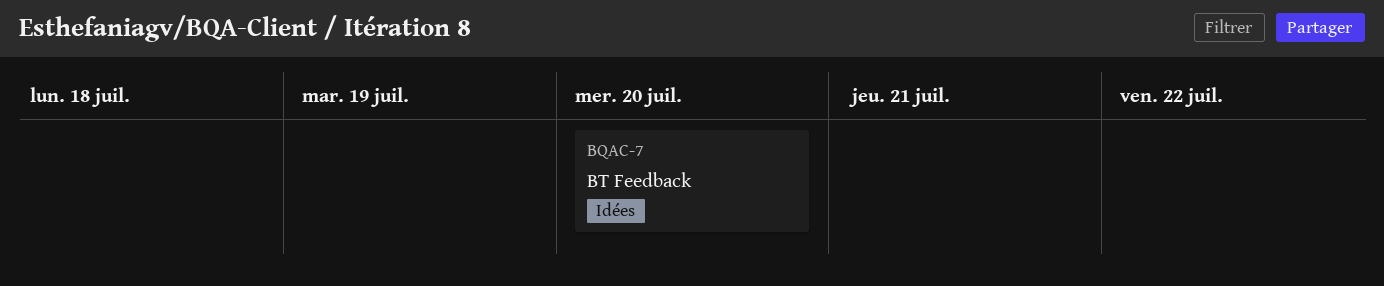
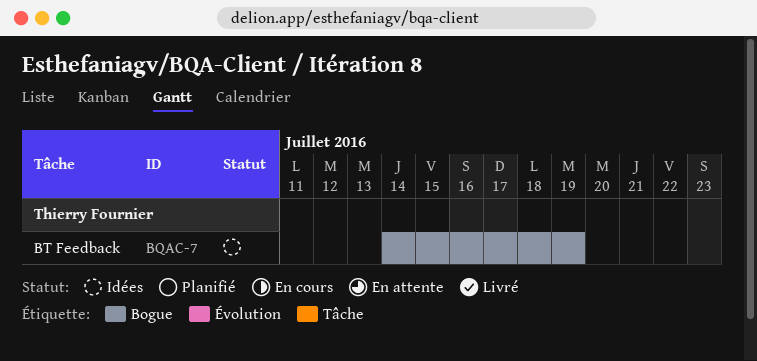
BQAC-7, due: Jul 20 -> Jul 19

